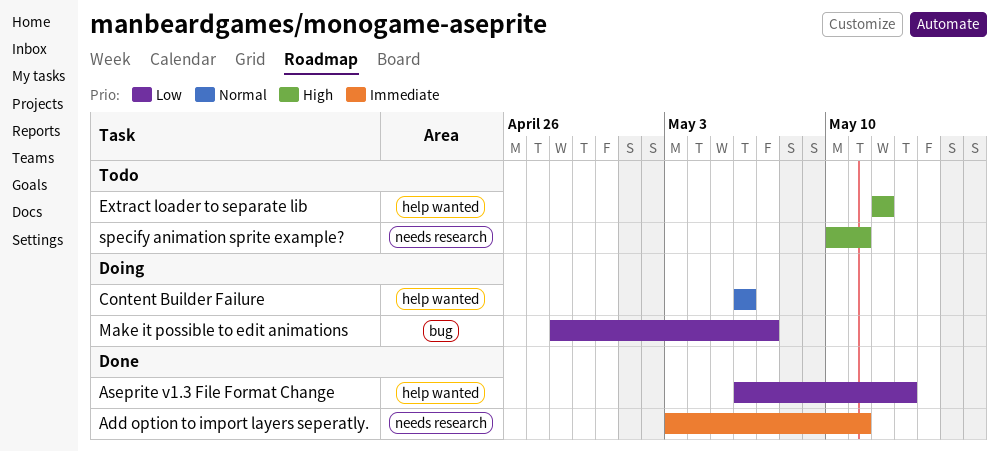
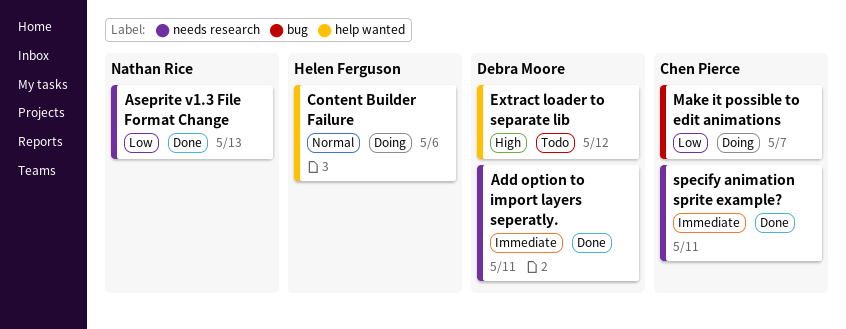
Aseprite v1.3 File Format Change, label: help wanted -> needs research
specify animation sprite example?, status: Todo -> Done
specify animation sprite example?, priority: High -> Immediate

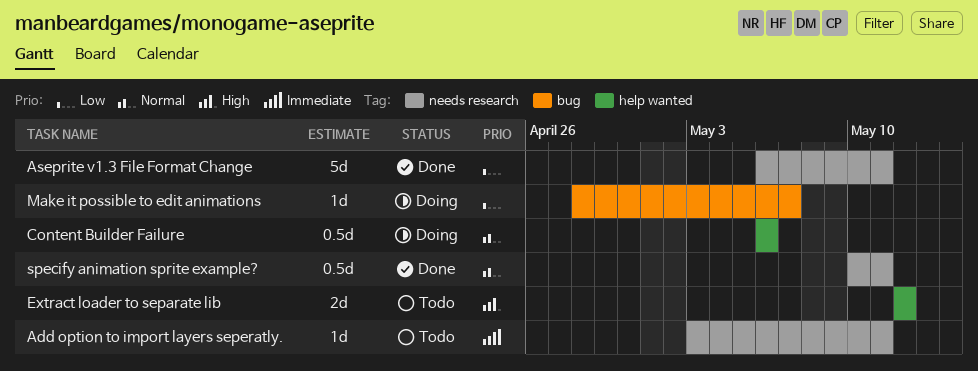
Add option to import layers seperatly., status: Done -> Todo
Aseprite v1.3 File Format Change, due: May 13 -> May 11
specify animation sprite example?, priority: Immediate -> Normal

